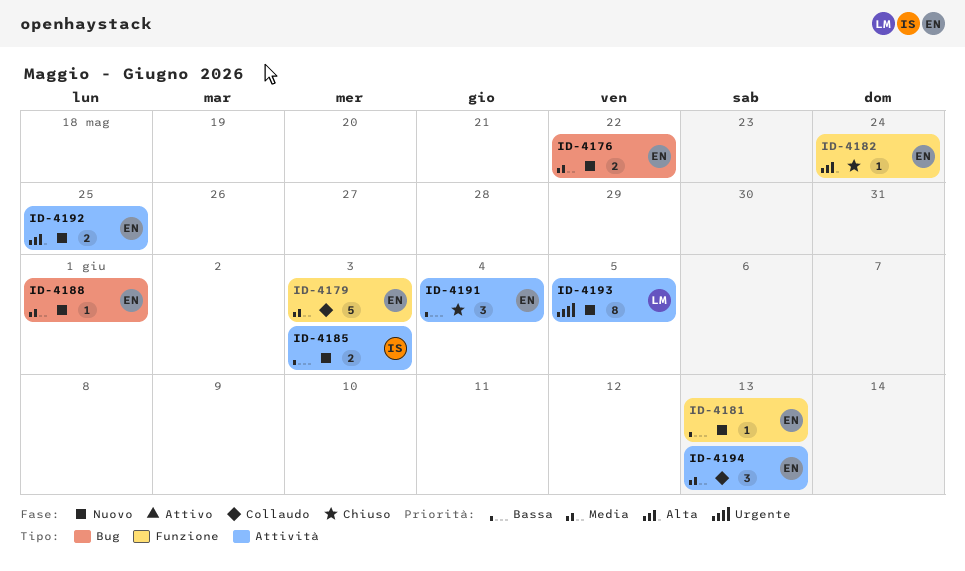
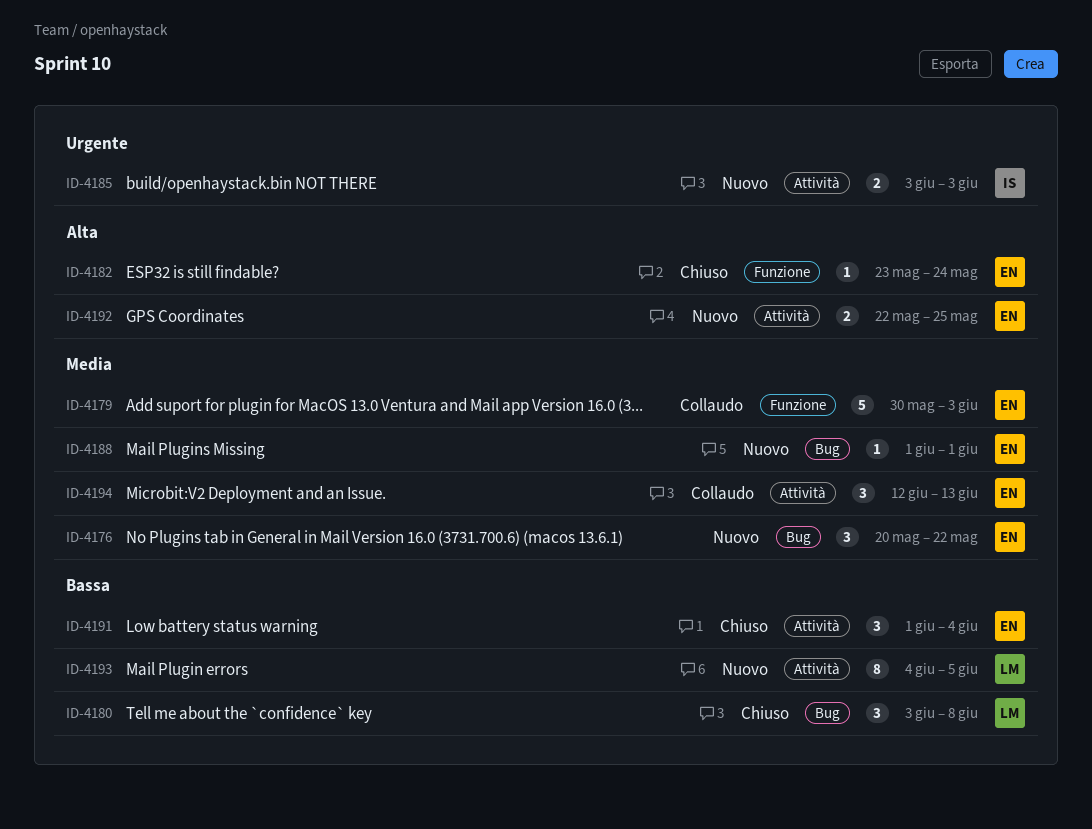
ID-4176, estimate: 2 -> 3
ID-4180: none -> present
ID-4181: present -> none
ID-4185, priority: Bassa -> Urgente
ID-4193, priority: Urgente -> Bassa

